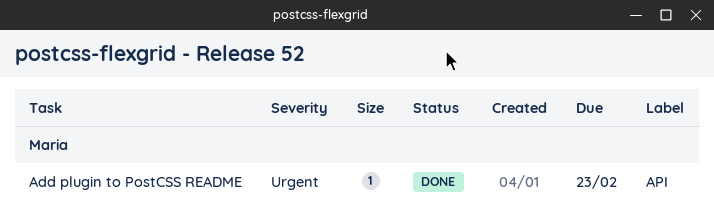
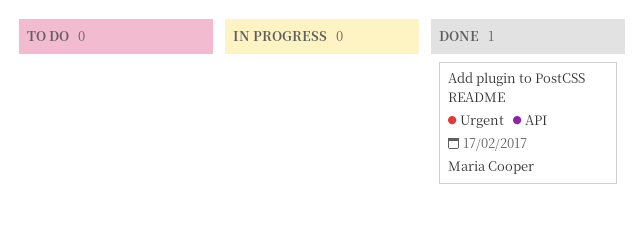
Add plugin to PostCSS README, due: Feb 23 -> Feb 17

